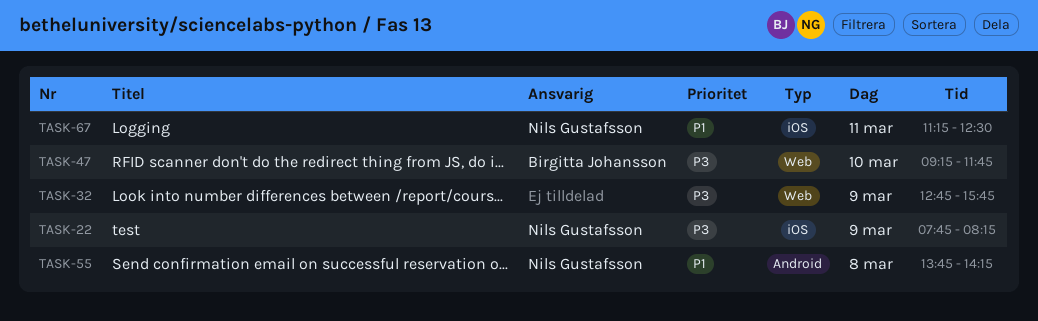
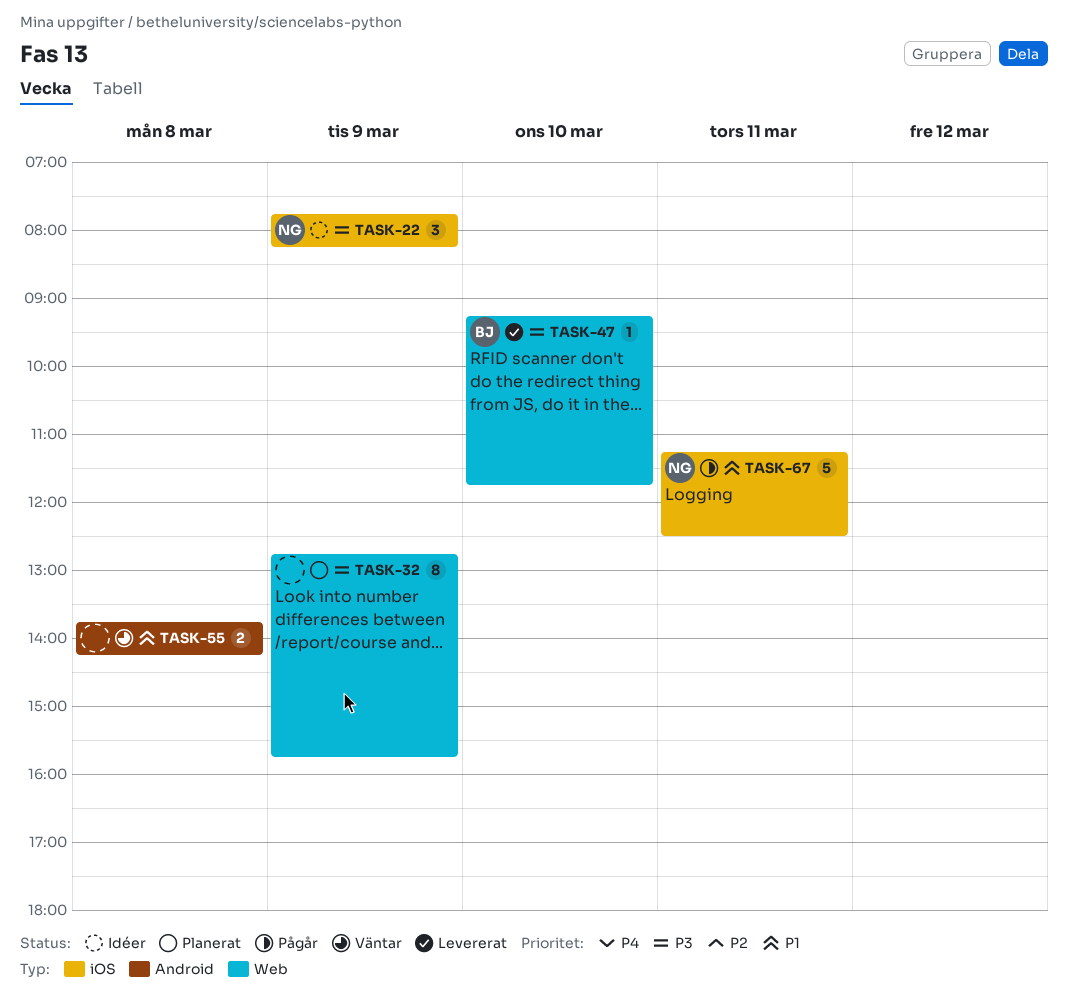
TASK-55, owner: Nils Gustafsson -> none

